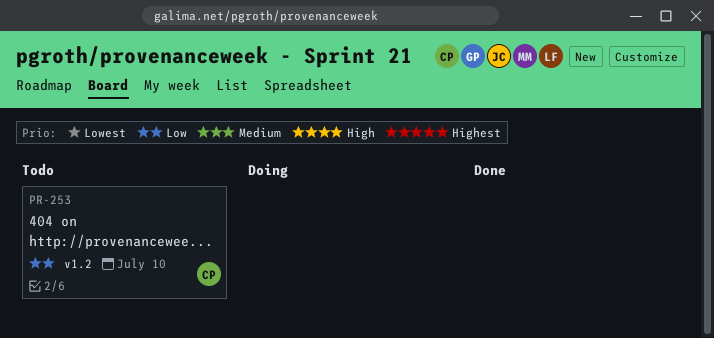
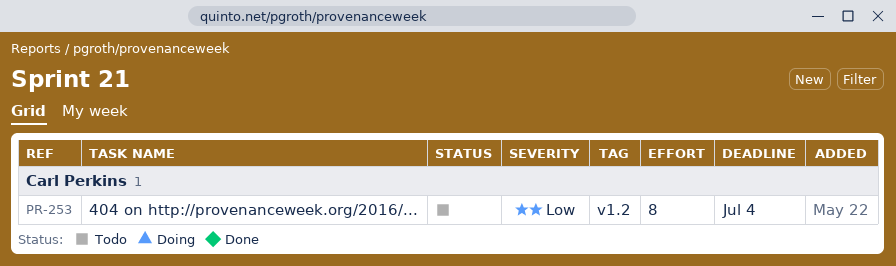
PR-253, due: Jul 10 -> Jul 4

